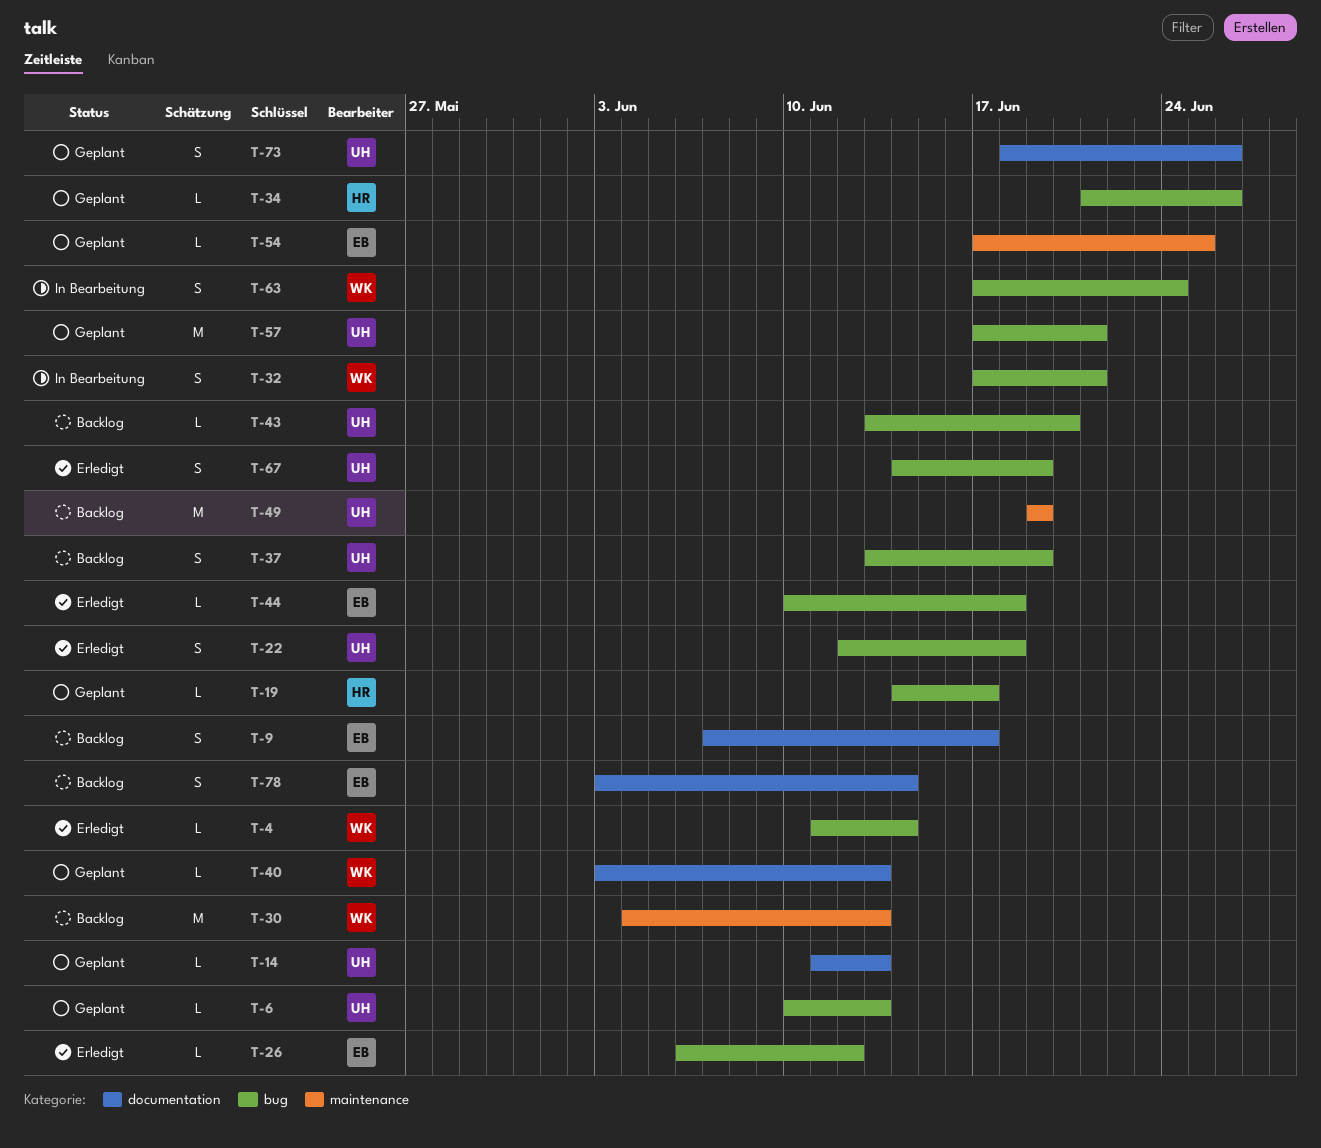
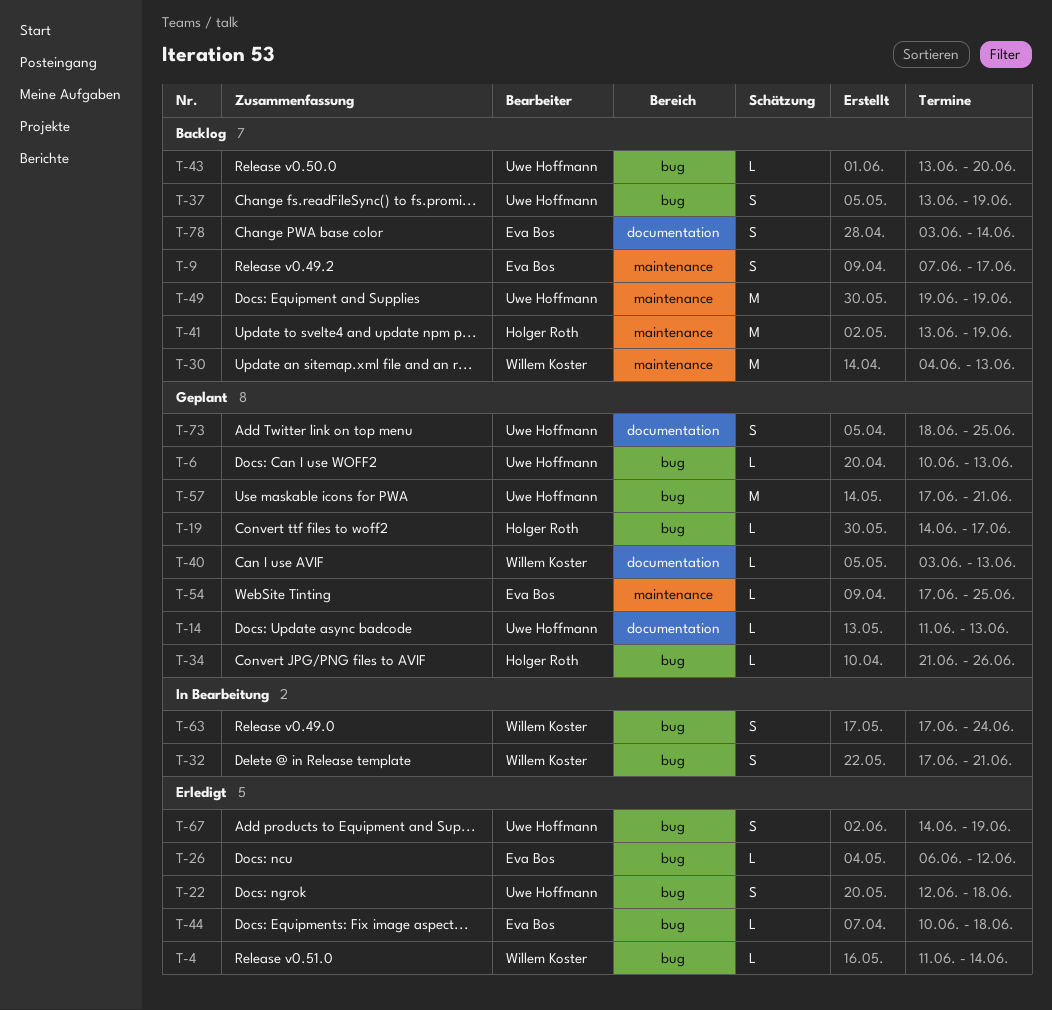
T-9, label: documentation -> maintenance
T-41: none -> present
T-73, due: Jun 26 -> Jun 25

